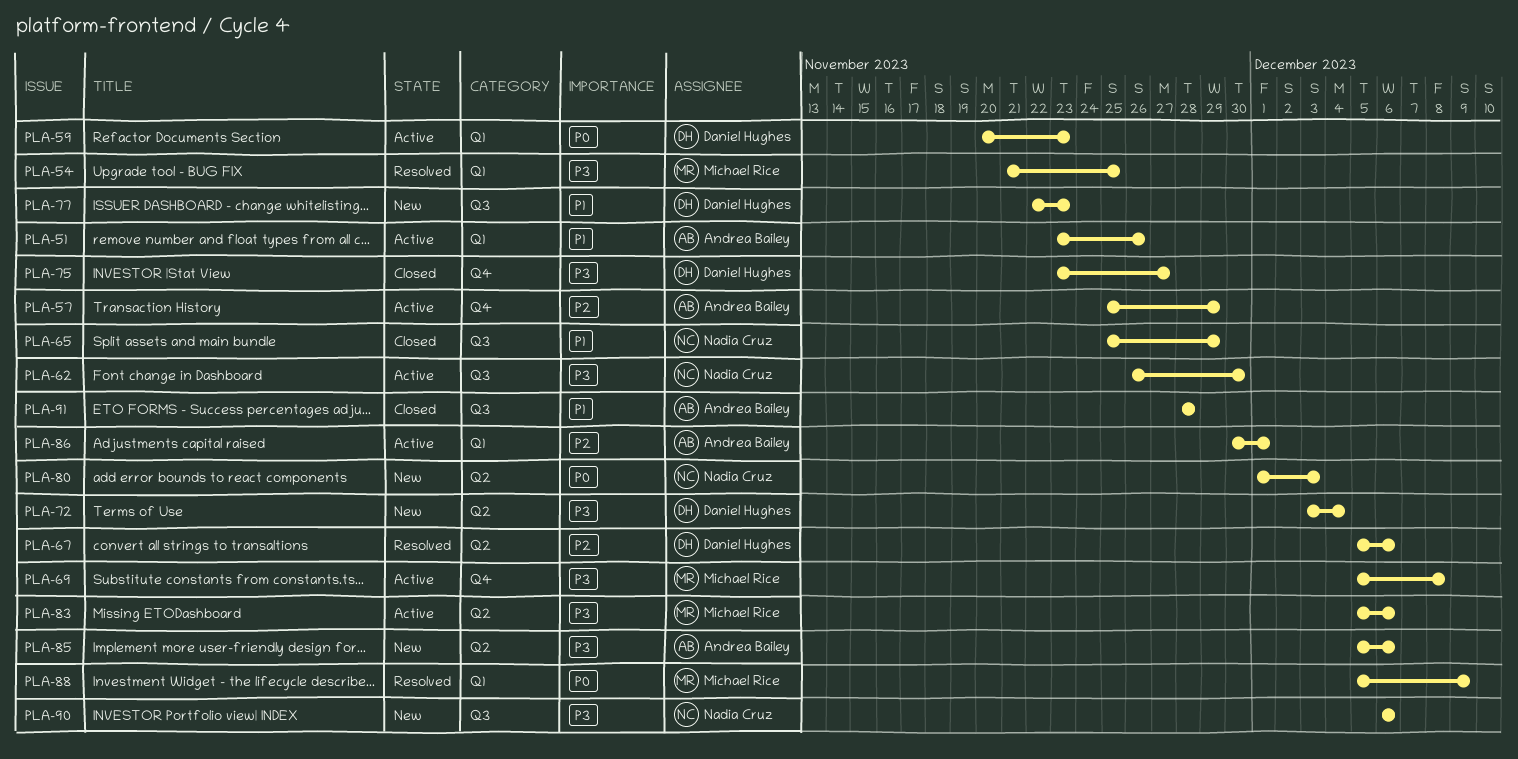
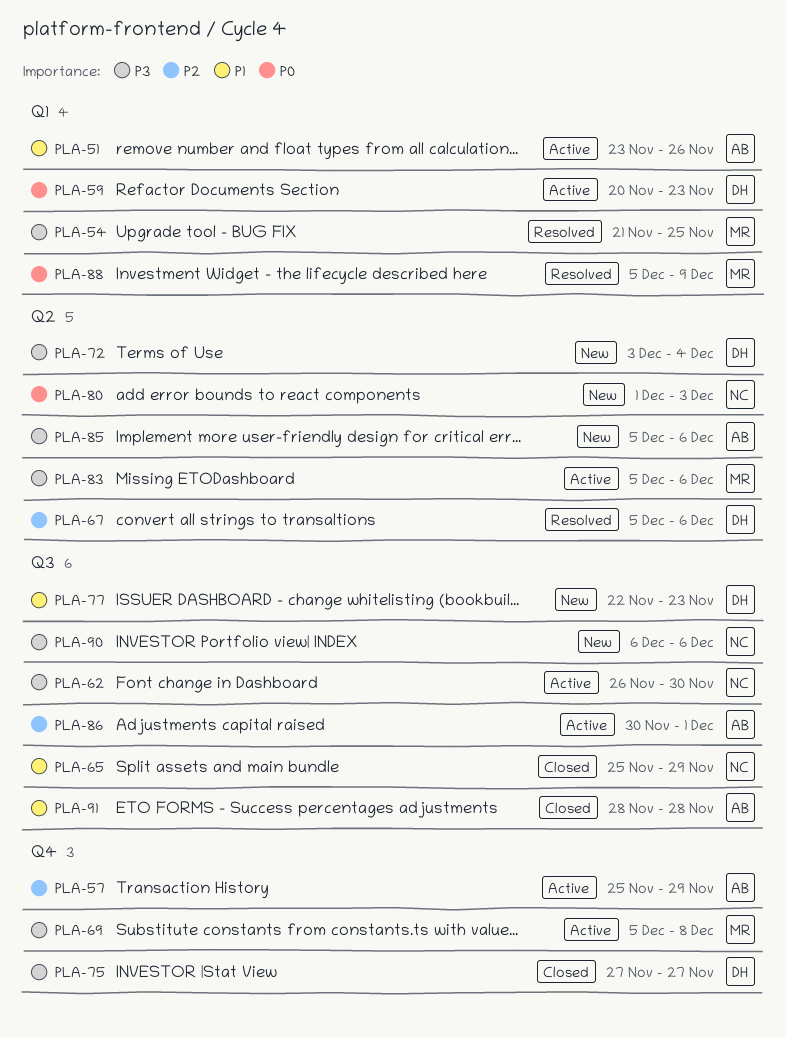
PLA-75, start: Nov 23 -> Nov 27
PLA-86, label: Q1 -> Q3

